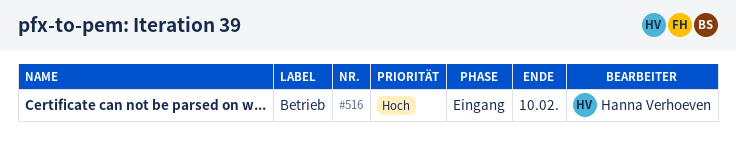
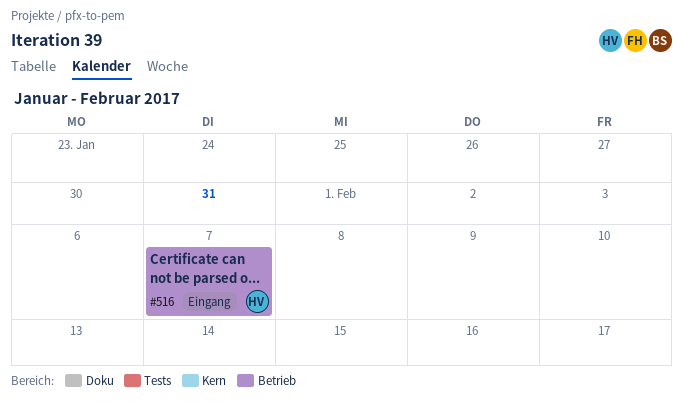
#516, due: Feb 10 -> Feb 7

